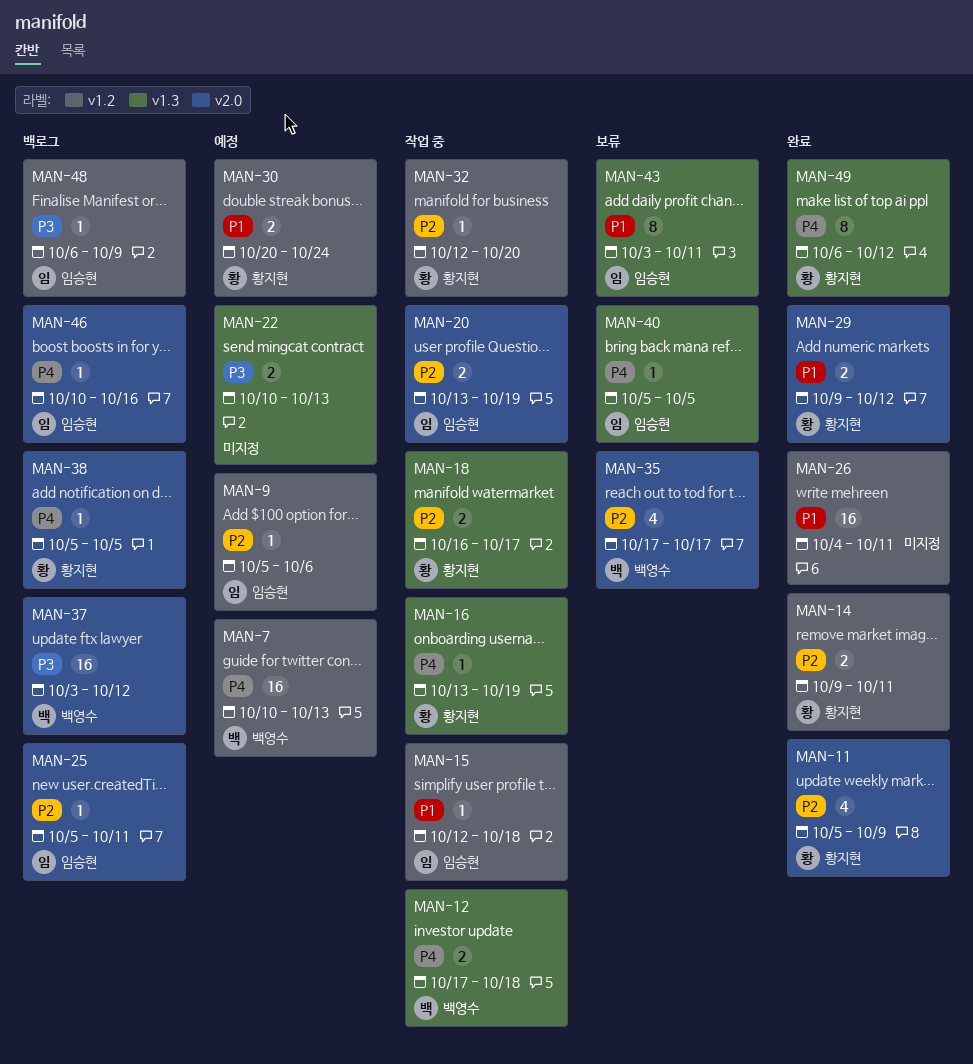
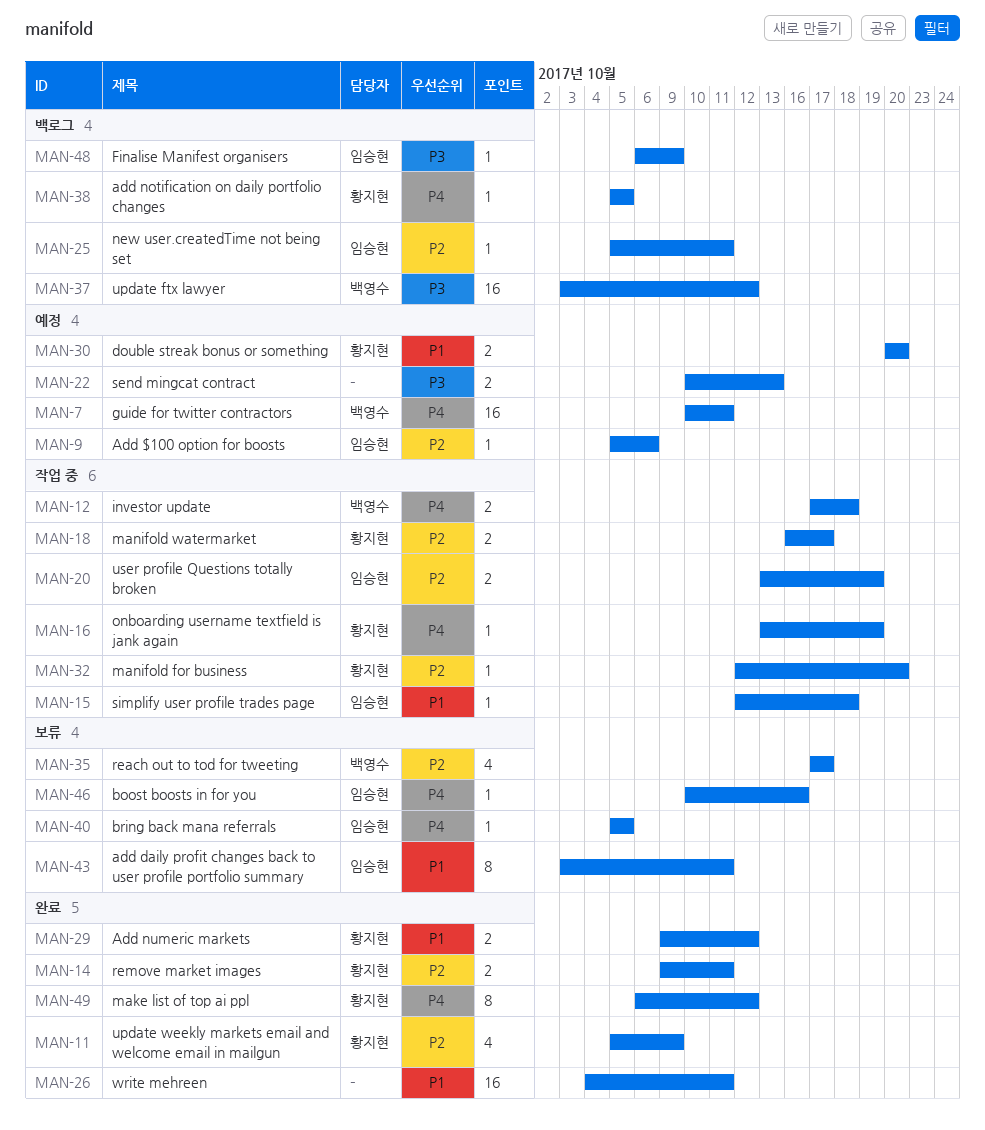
MAN-7, due: Oct 13 -> Oct 11
MAN-30, due: Oct 24 -> Oct 20
MAN-46, status: 백로그 -> 보류

